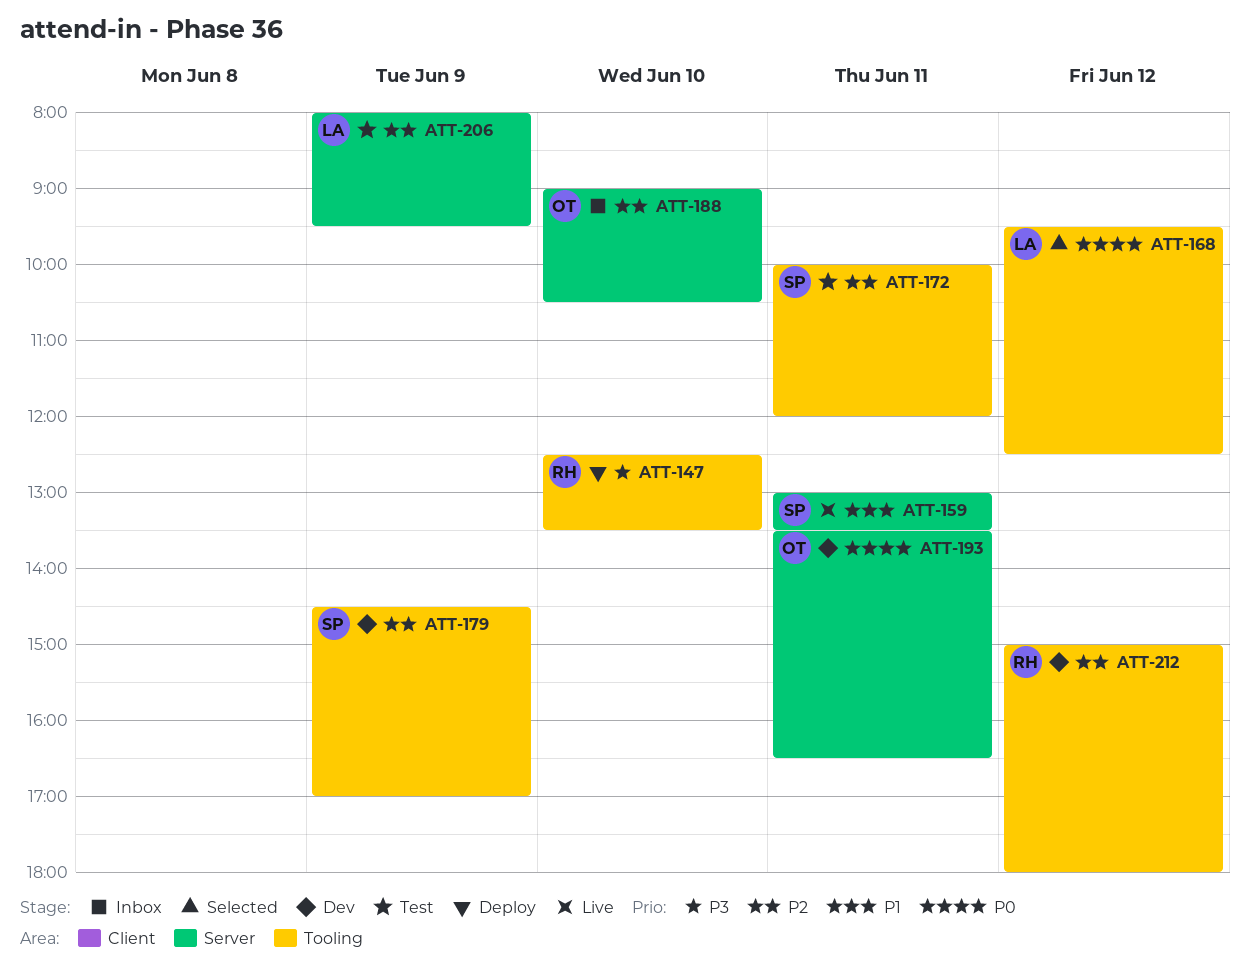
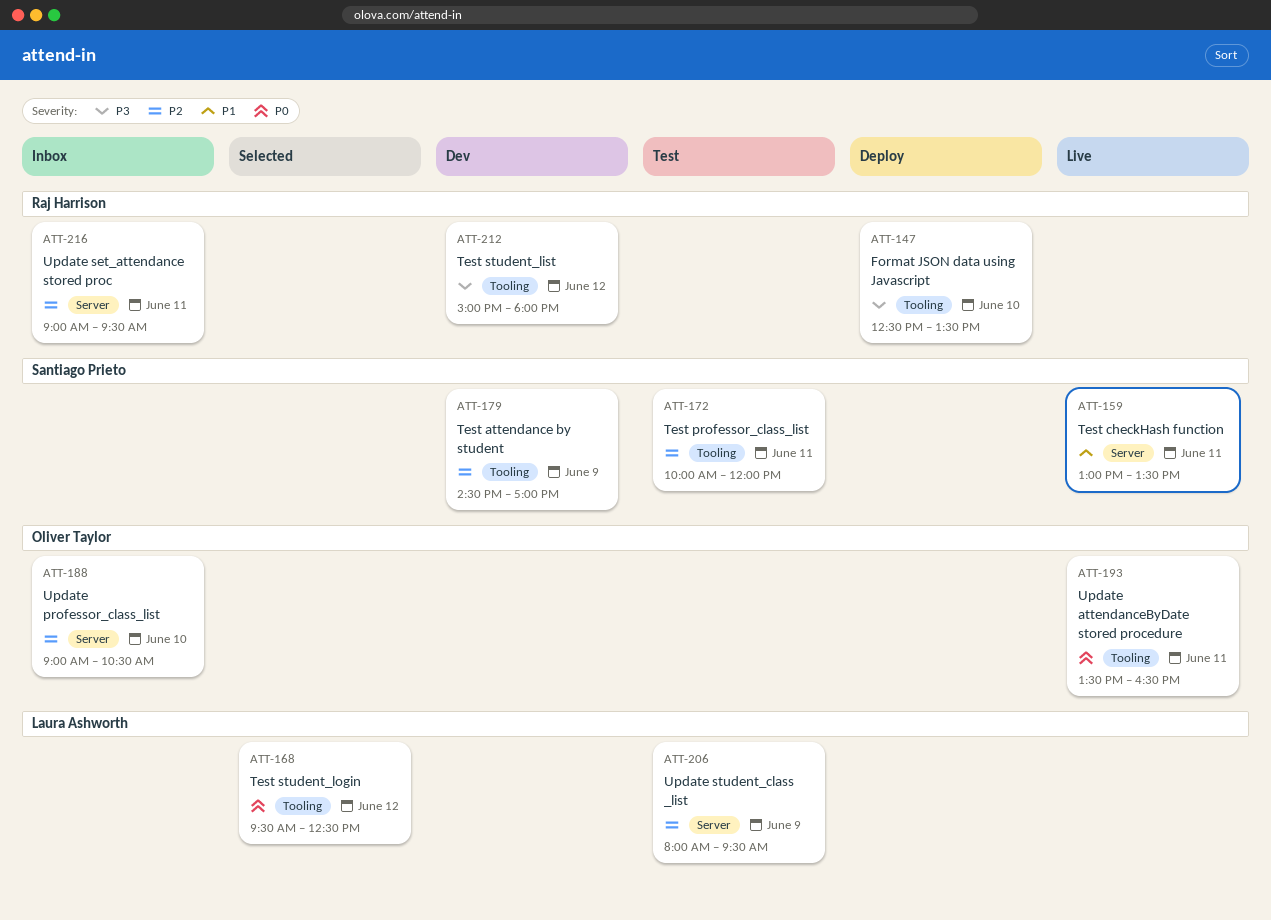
ATT-193, status: Dev -> Live
ATT-193, label: Server -> Tooling
ATT-212, priority: P2 -> P3
ATT-216: none -> present

